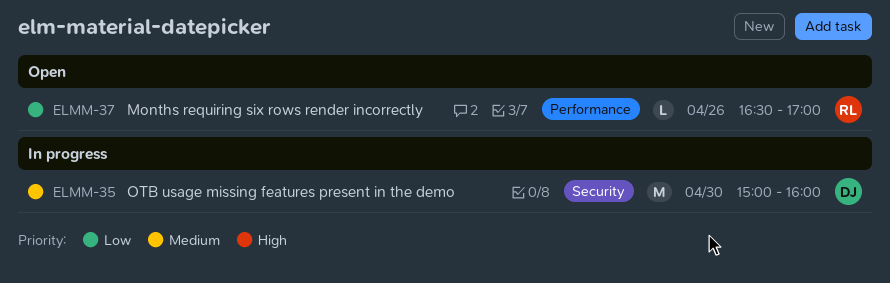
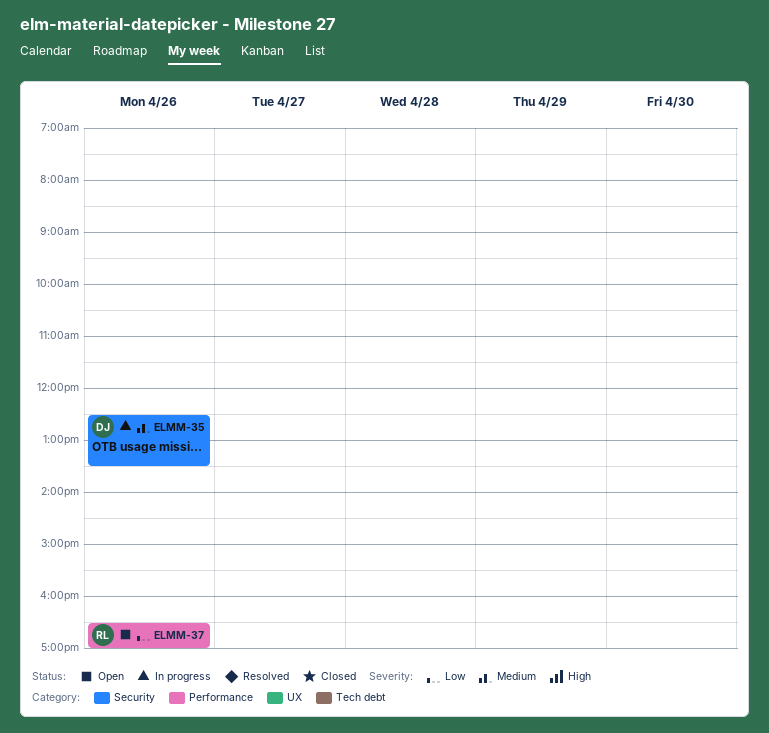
ELMM-35, day: Apr 30 -> Apr 26
ELMM-35, begins: 15:00 -> 12:30
ELMM-35, ends: 16:00 -> 13:30

